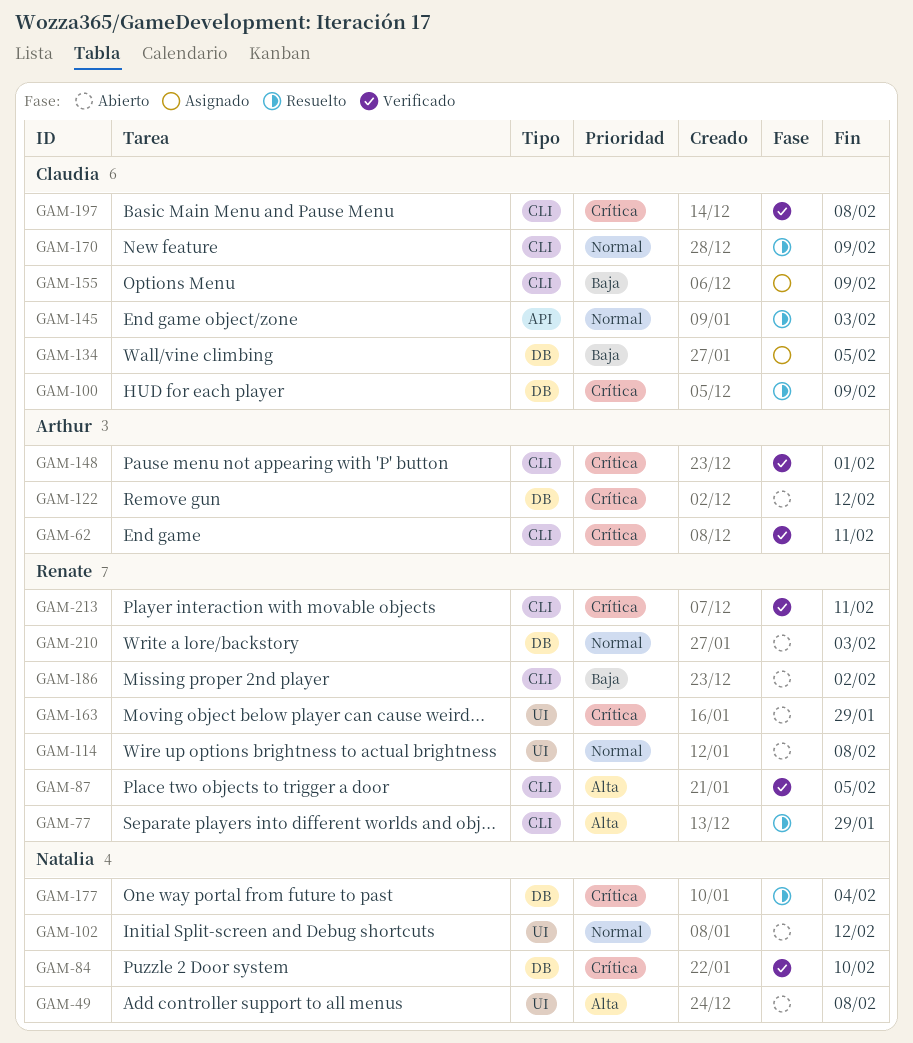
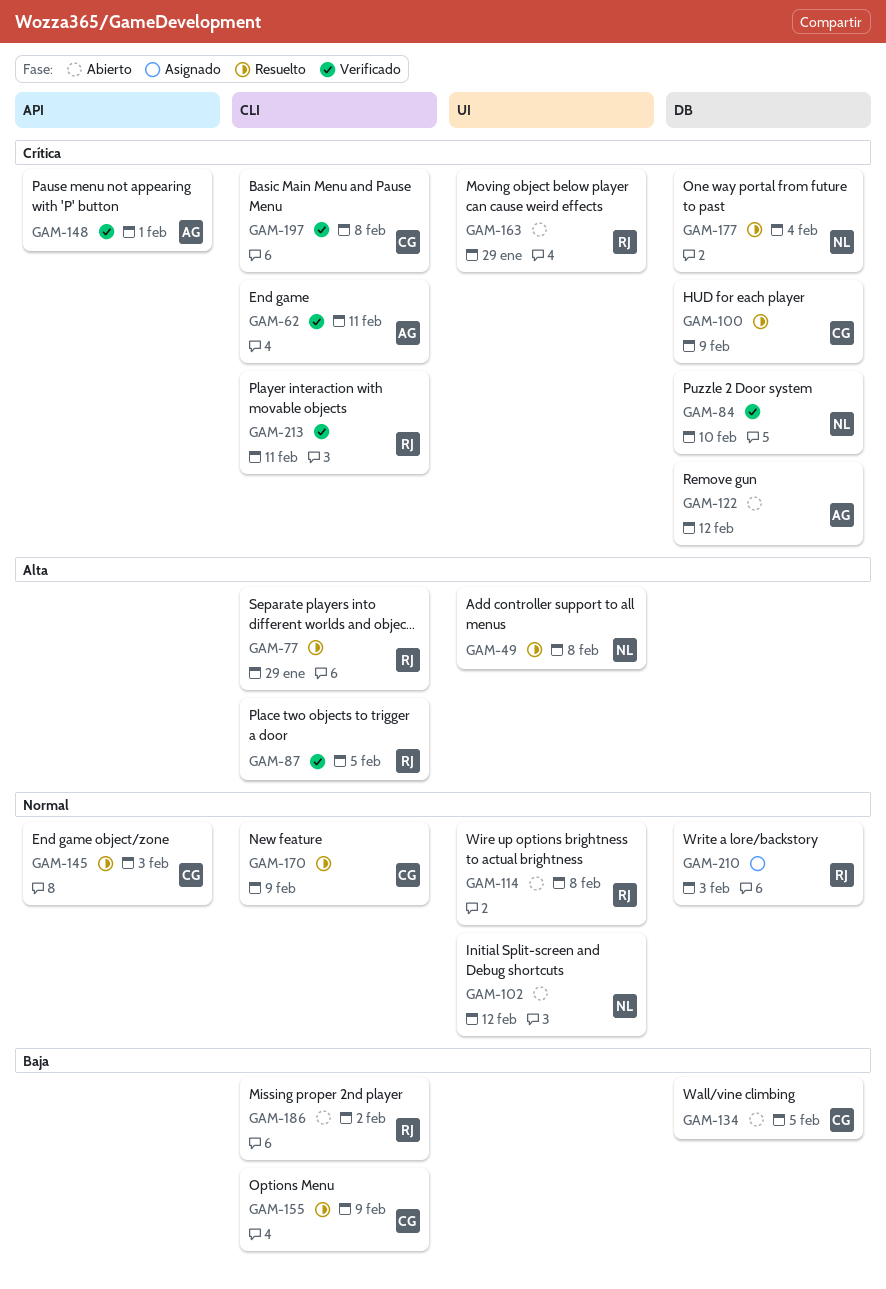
GAM-49, status: Abierto -> Resuelto
GAM-134, status: Asignado -> Abierto
GAM-148, label: CLI -> API
GAM-155, status: Asignado -> Resuelto
GAM-210, status: Abierto -> Asignado

